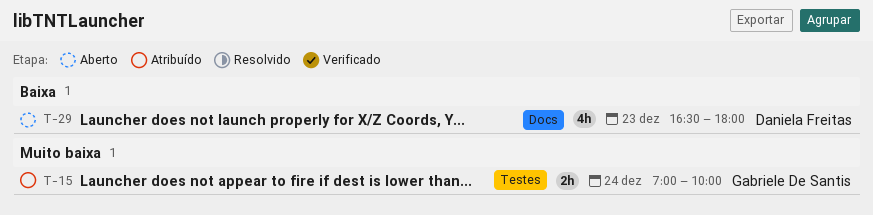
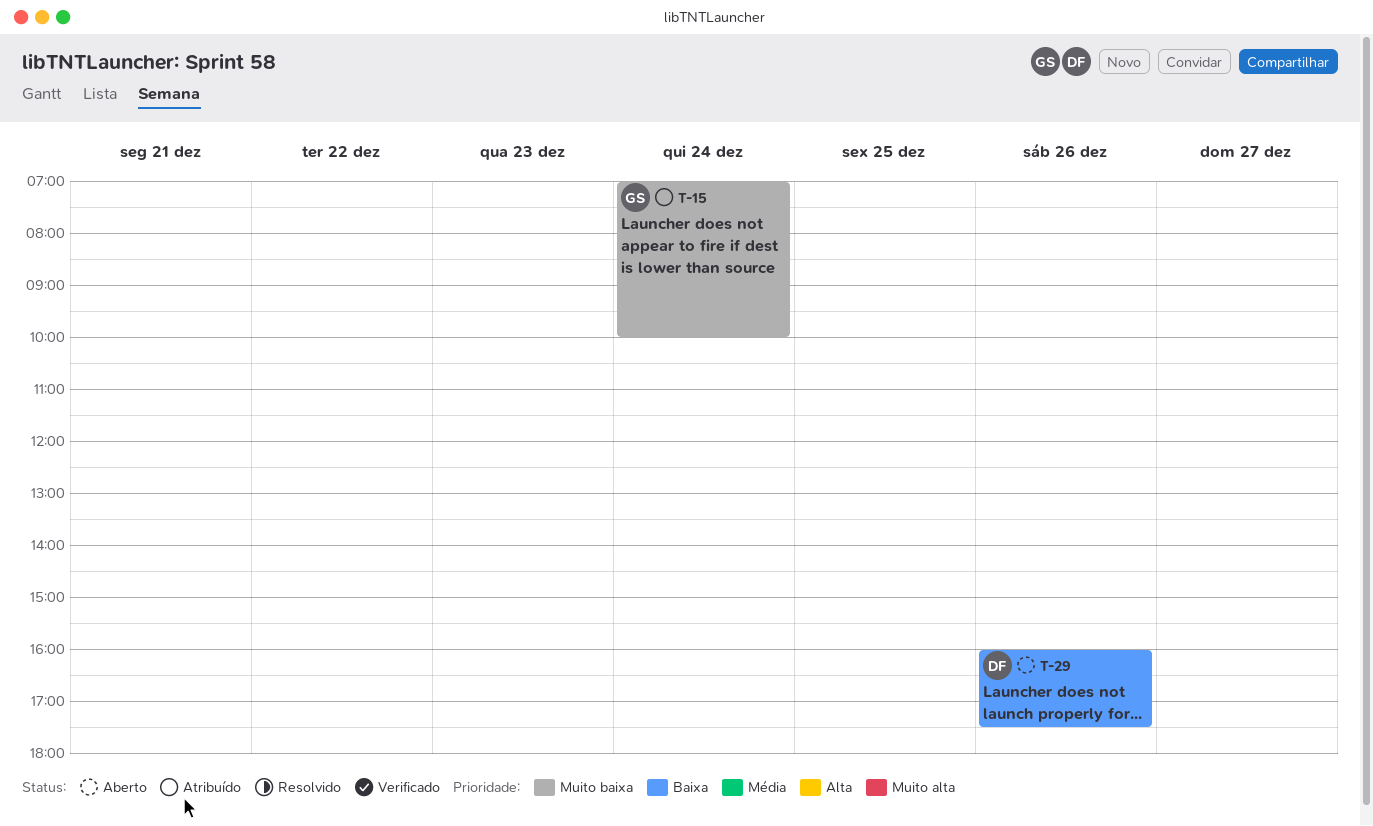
T-29, day: Dec 23 -> Dec 26
T-29, begins: 16:30 -> 16:00
T-29, ends: 18:00 -> 17:30

